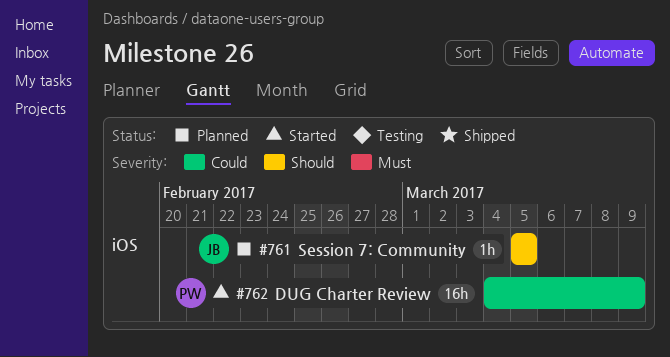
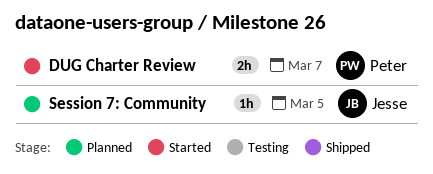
DUG Charter Review, estimate: 16h -> 2h
DUG Charter Review, due: Mar 9 -> Mar 7

